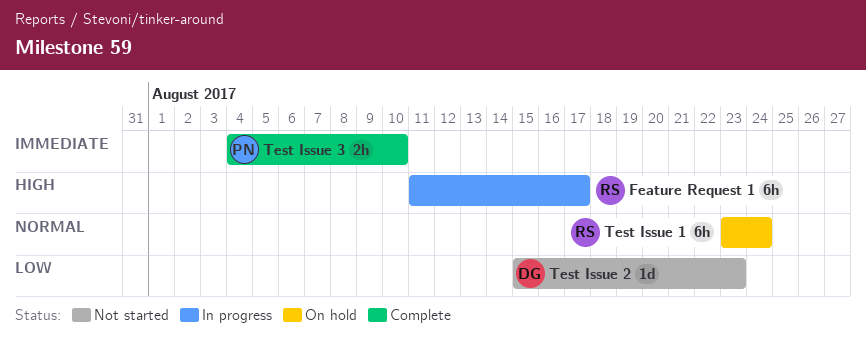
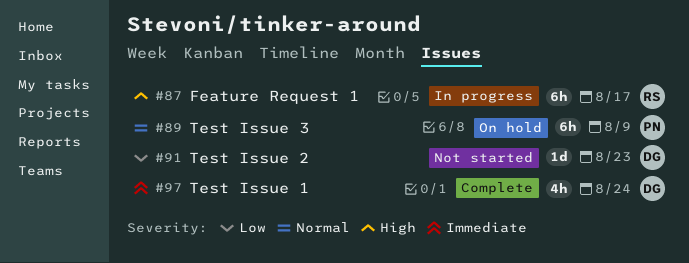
Test Issue 1, status: On hold -> Complete
Test Issue 1, owner: RS -> DG
Test Issue 1, priority: Normal -> Immediate
Test Issue 1, estimate: 6h -> 4h
Test Issue 3, status: Complete -> On hold
Test Issue 3, priority: Immediate -> Normal
Test Issue 3, estimate: 2h -> 6h
Test Issue 3, due: Aug 10 -> Aug 9

